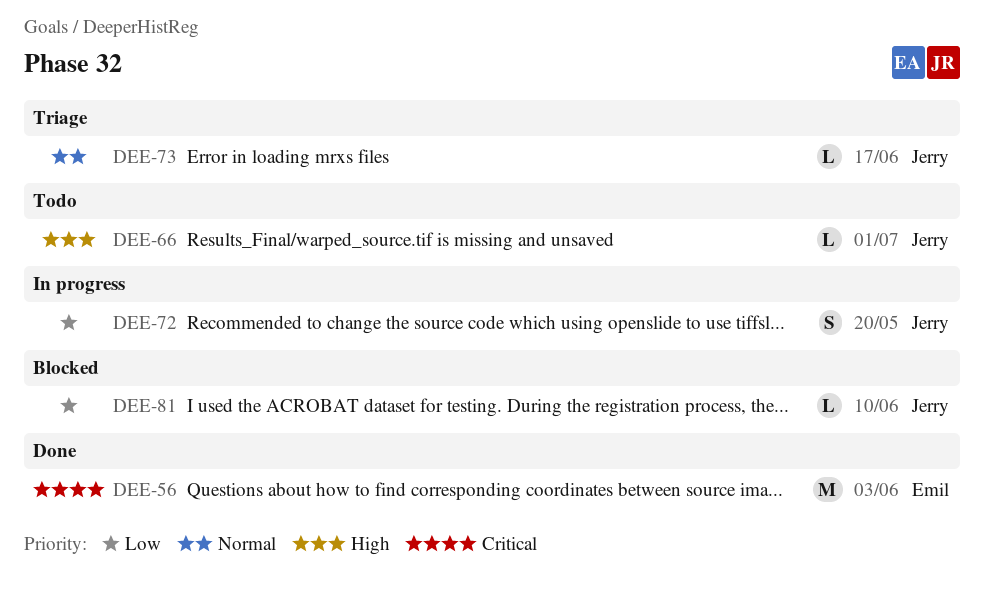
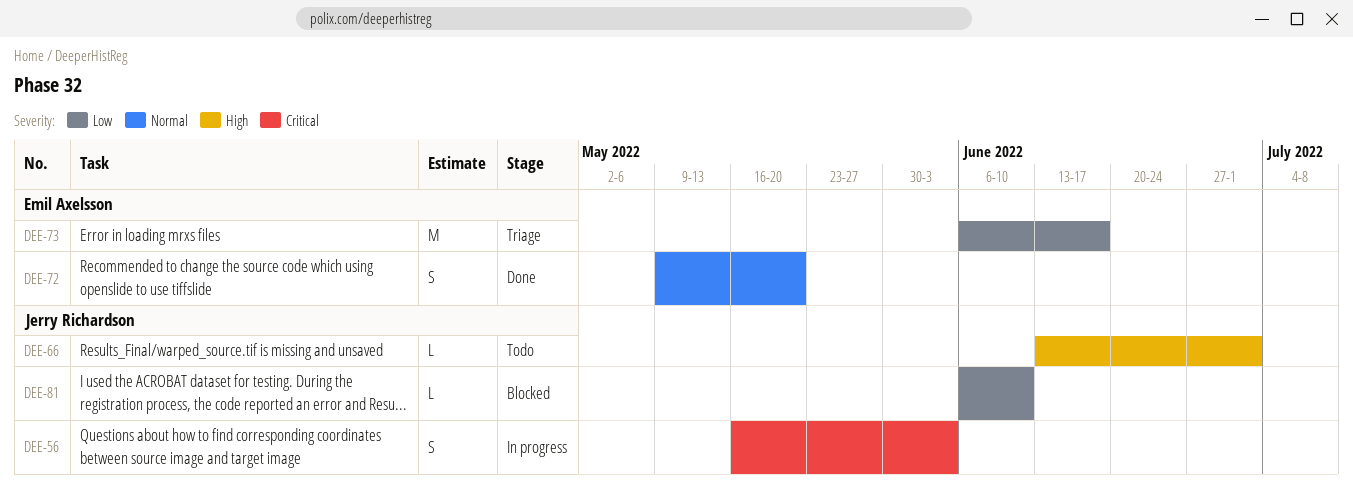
DEE-56, status: Done -> In progress
DEE-56, owner: Emil Axelsson -> Jerry Richardson
DEE-56, estimate: M -> S
DEE-72, status: In progress -> Done
DEE-72, owner: Jerry Richardson -> Emil Axelsson
DEE-72, priority: Low -> Normal
DEE-73, owner: Jerry Richardson -> Emil Axelsson
DEE-73, priority: Normal -> Low
DEE-73, estimate: L -> M

